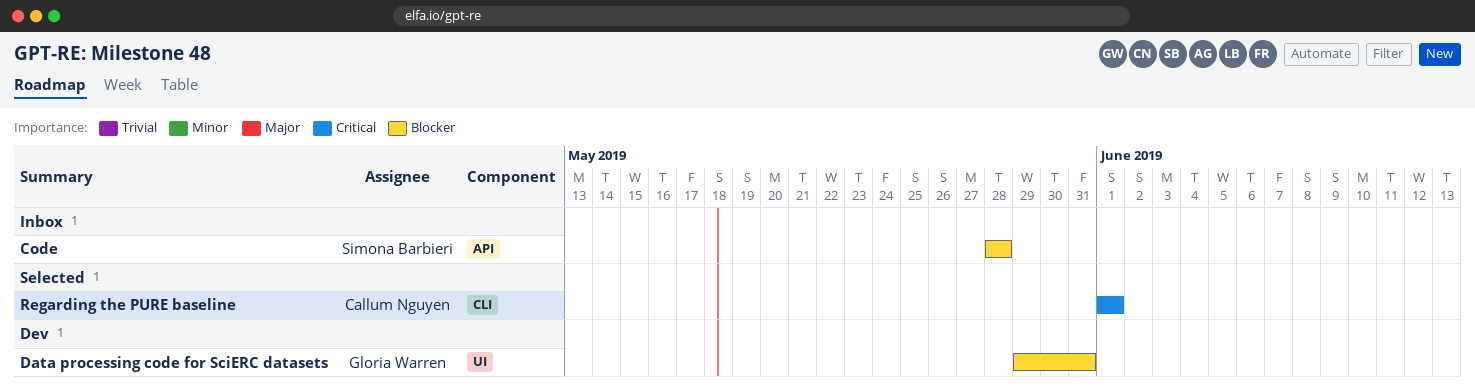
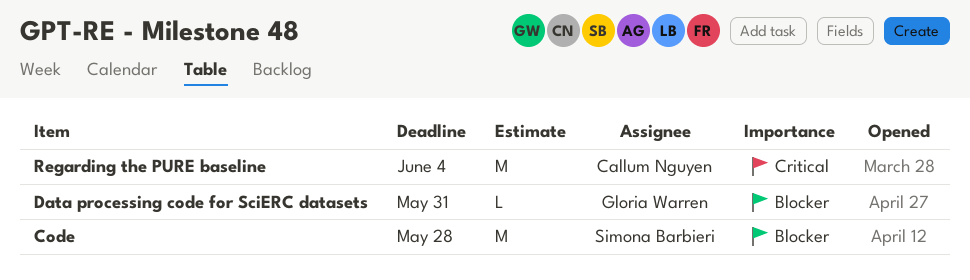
Regarding the PURE baseline, due: Jun 1 -> Jun 4

